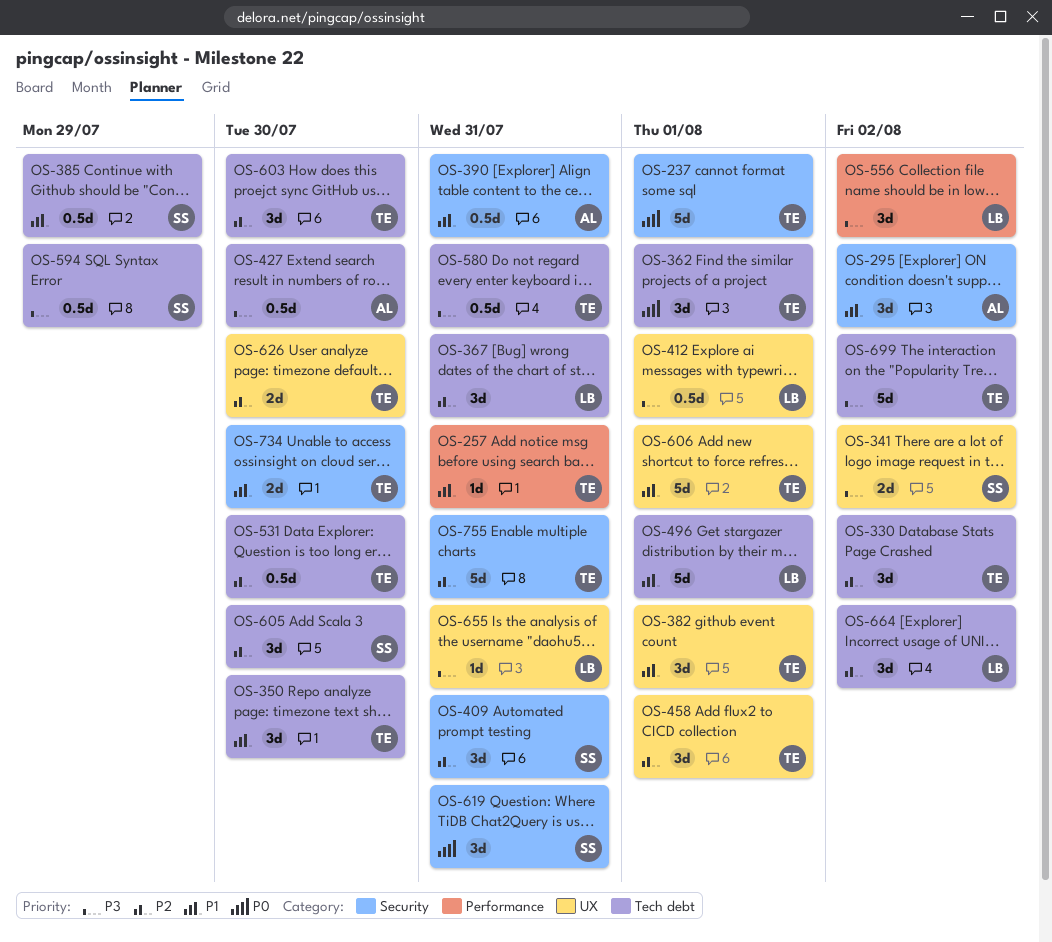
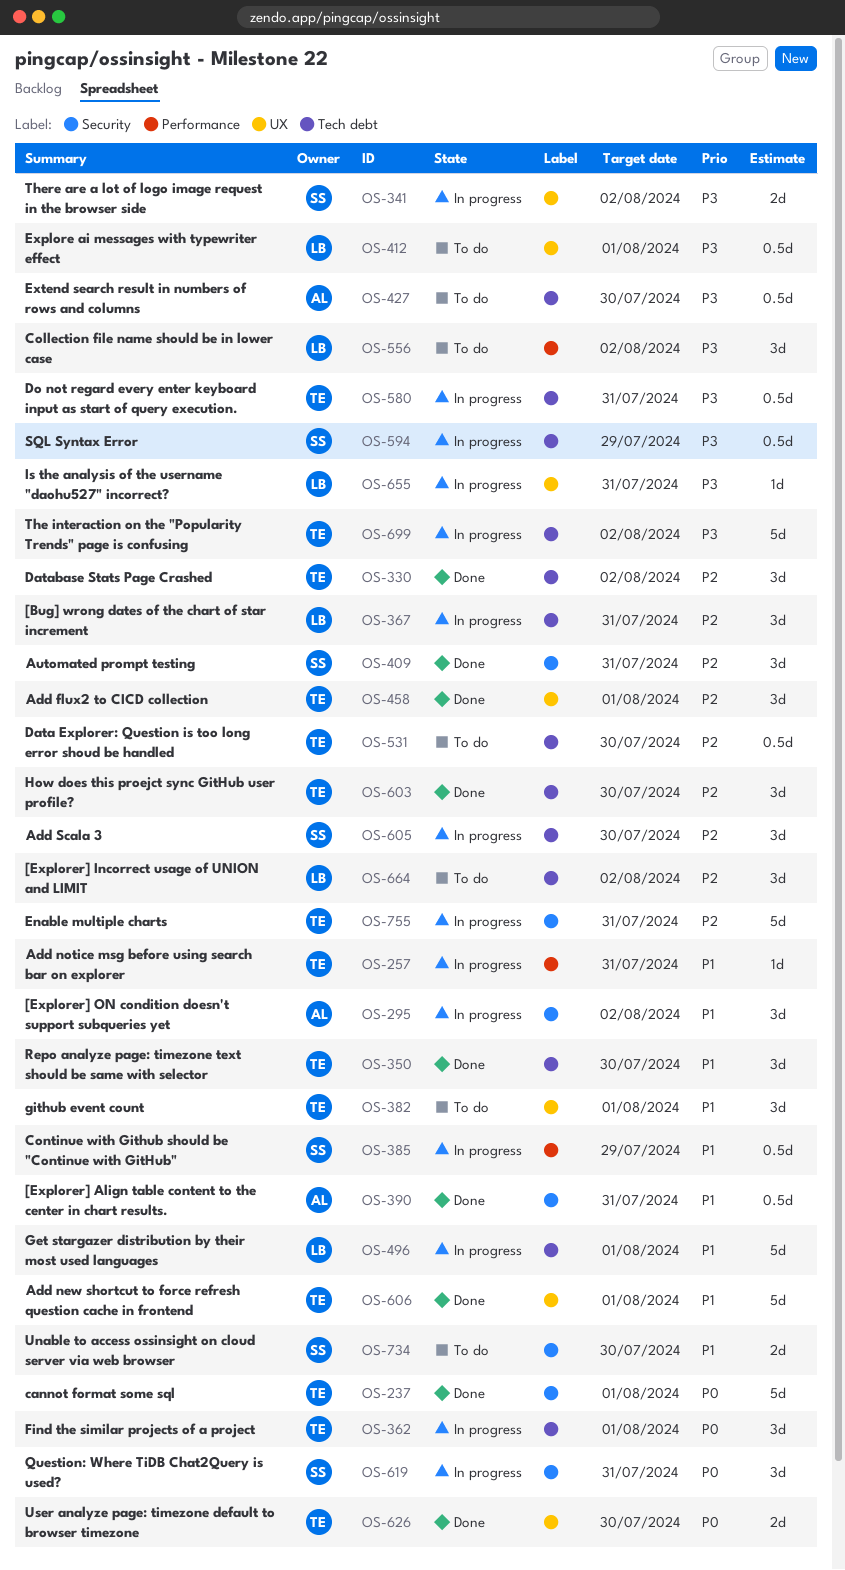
OS-385, label: Tech debt -> Performance
OS-626, priority: P2 -> P0
OS-734, owner: TE -> SS

